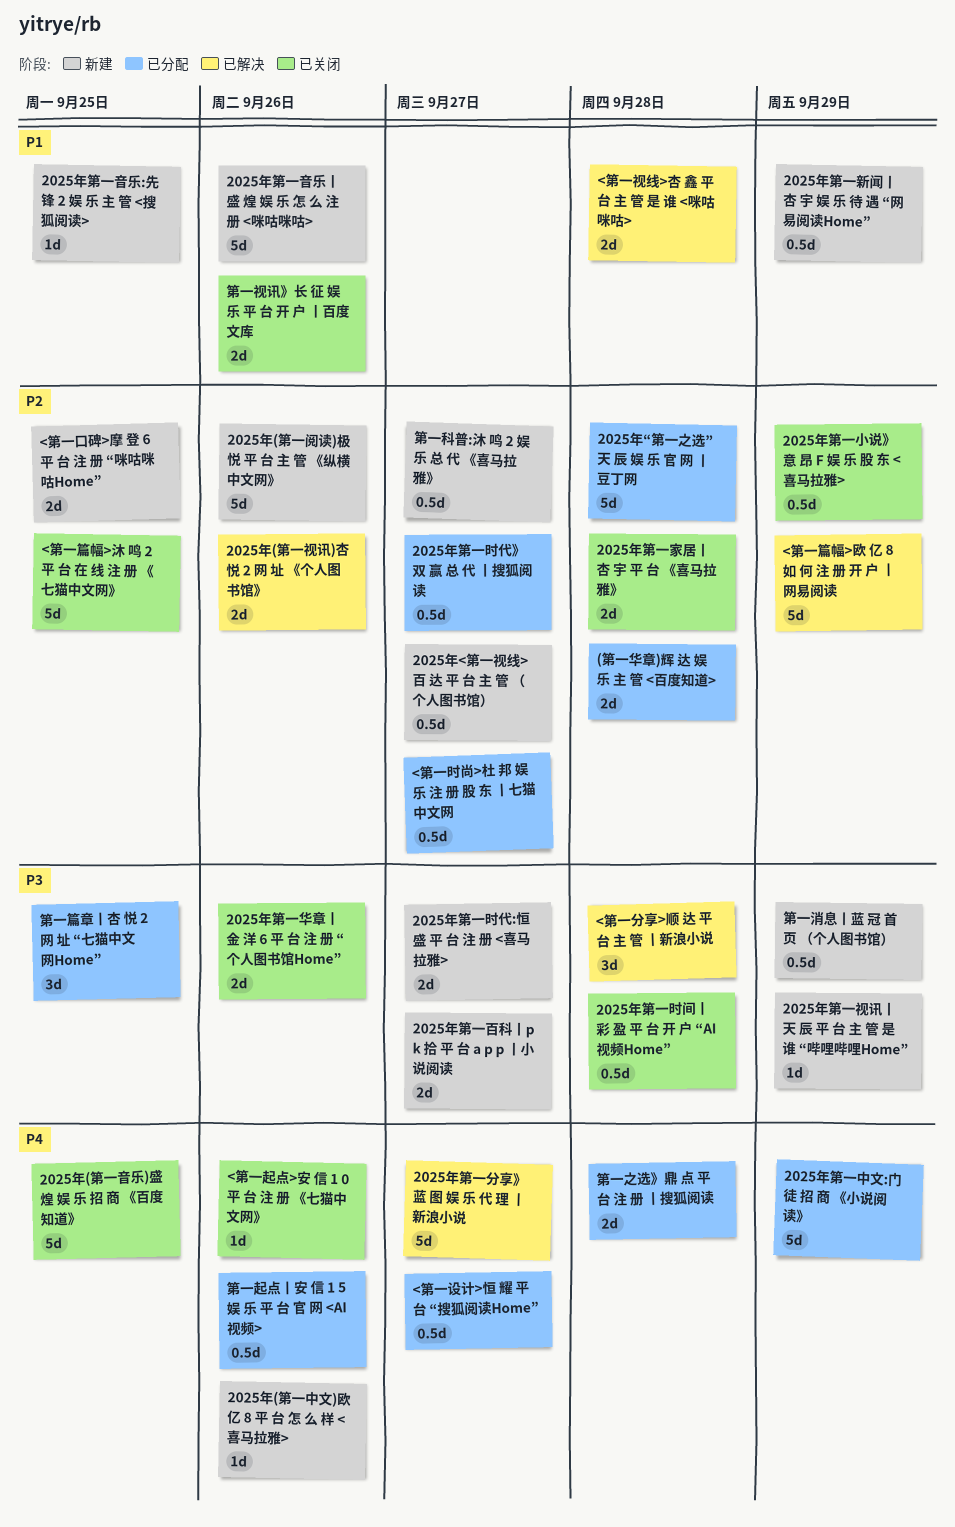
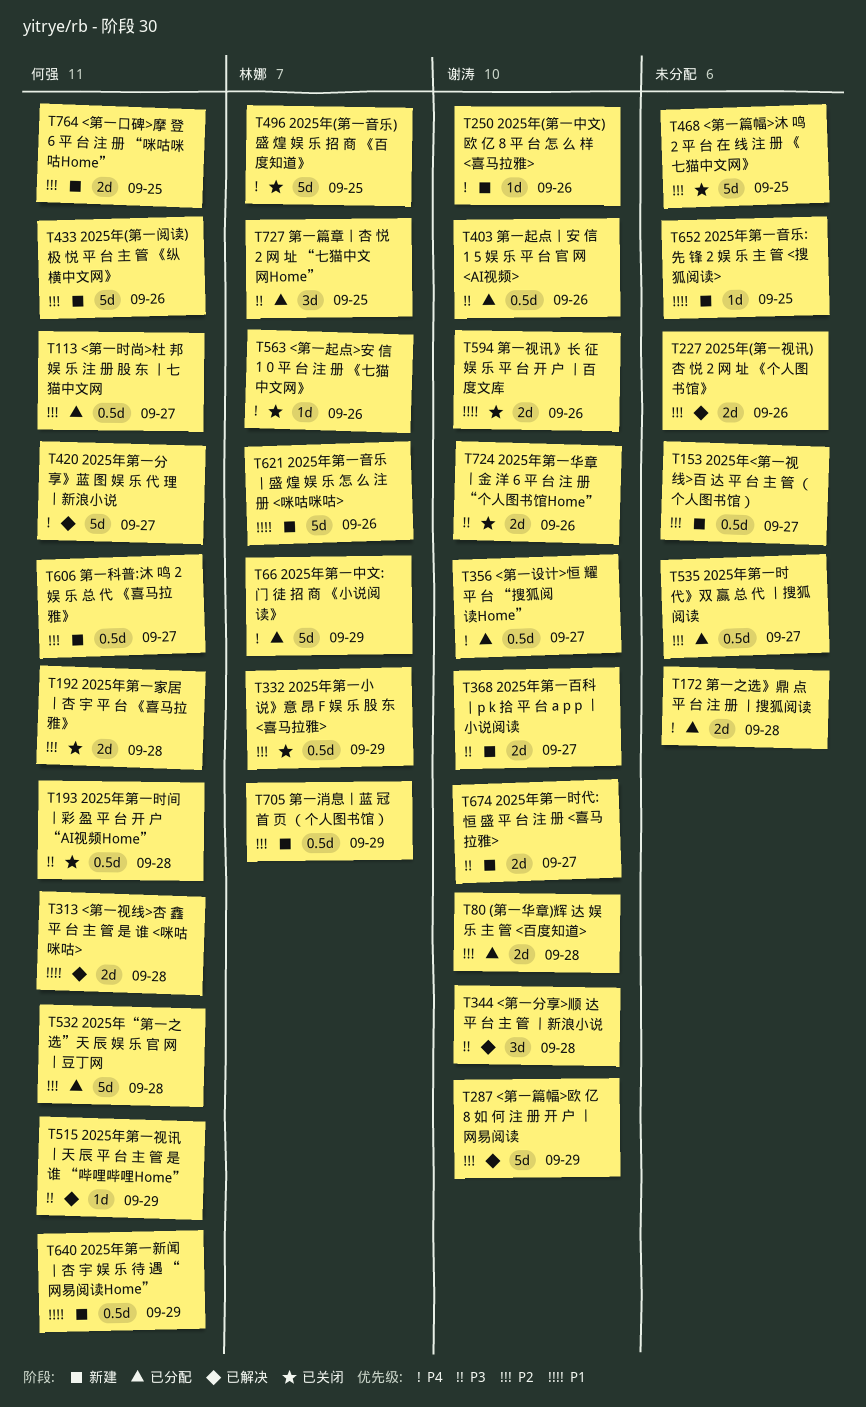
2025年第一视讯丨天 辰 平 台 主 管 是 谁 “哔哩哔哩Home”, status: 新建 -> 已解决
第一消息丨蓝 冠 首 页 （个人图书馆）, priority: P3 -> P2
第一起点丨安 信 1 5 娱 乐 平 台 官 网 <AI视频>, priority: P4 -> P3

